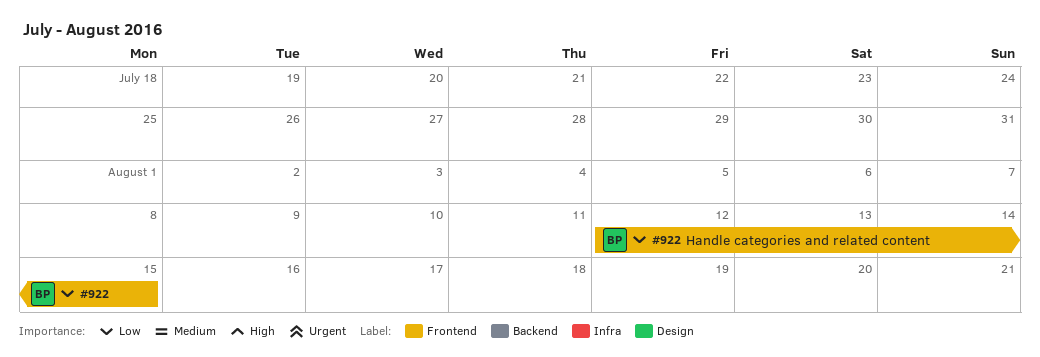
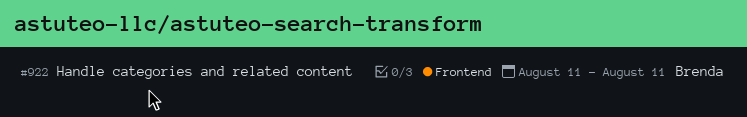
#922, start: Aug 12 -> Aug 11
#922, due: Aug 15 -> Aug 11

